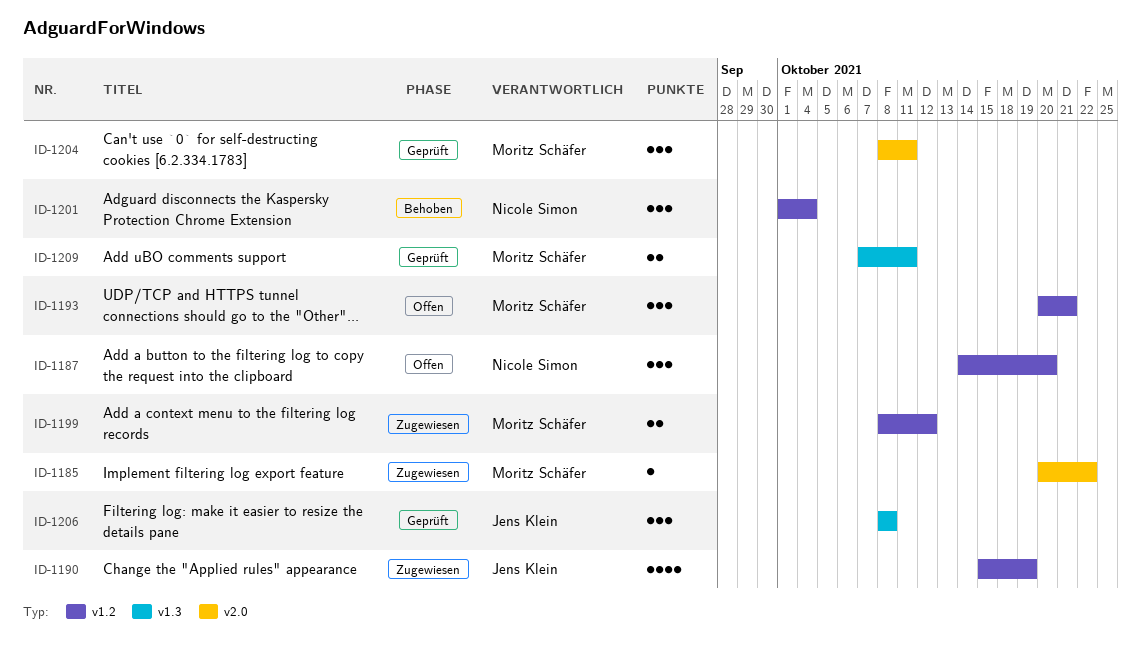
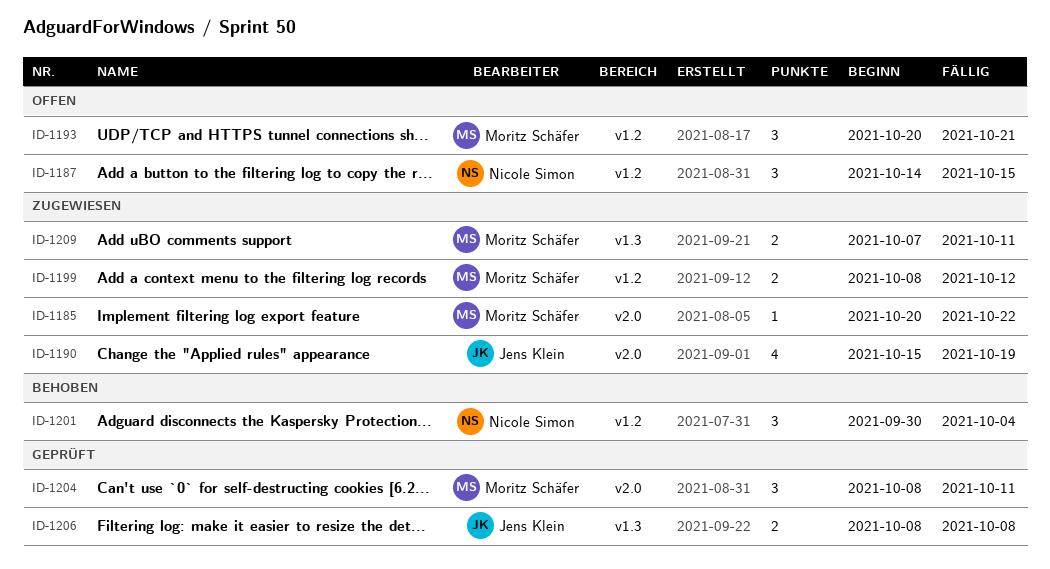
ID-1187, due: Oct 20 -> Oct 15
ID-1190, label: v1.2 -> v2.0
ID-1201, start: Oct 1 -> Sep 30
ID-1206, estimate: 3 -> 2
ID-1209, status: Geprüft -> Zugewiesen

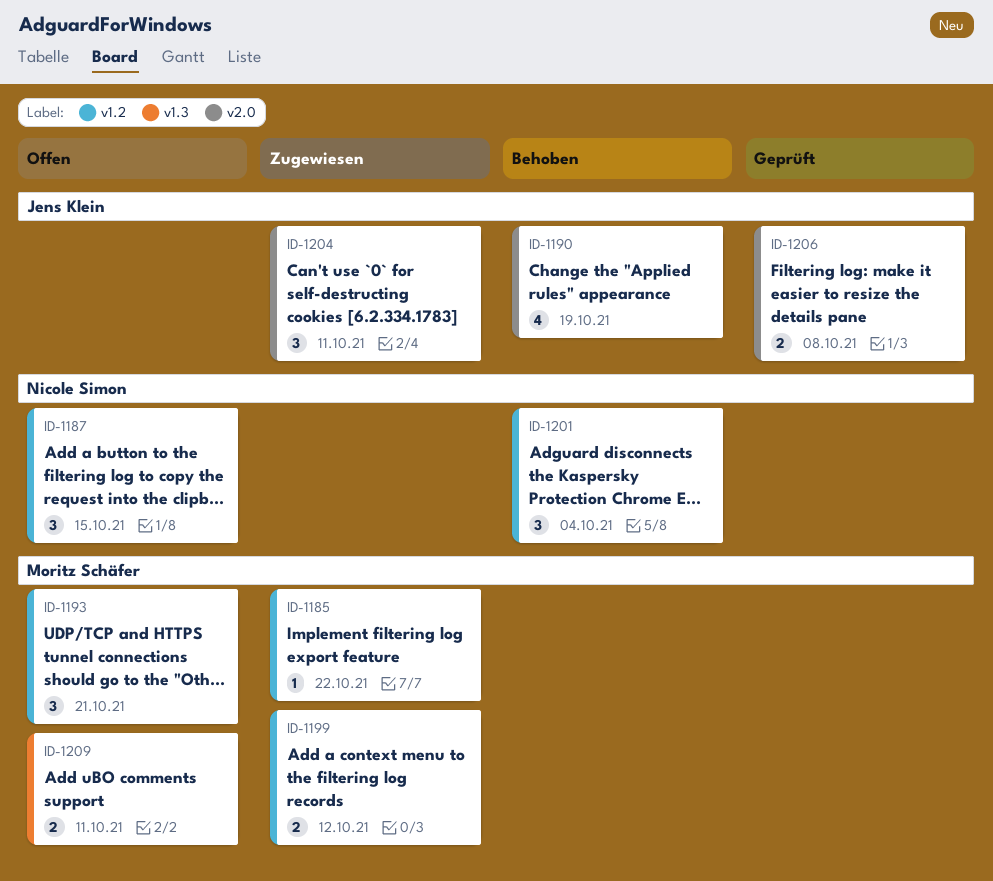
ID-1185, label: v2.0 -> v1.2
ID-1190, status: Zugewiesen -> Behoben
ID-1204, status: Geprüft -> Zugewiesen
ID-1204, owner: Moritz Schäfer -> Jens Klein
ID-1206, label: v1.3 -> v2.0
ID-1209, status: Zugewiesen -> Offen

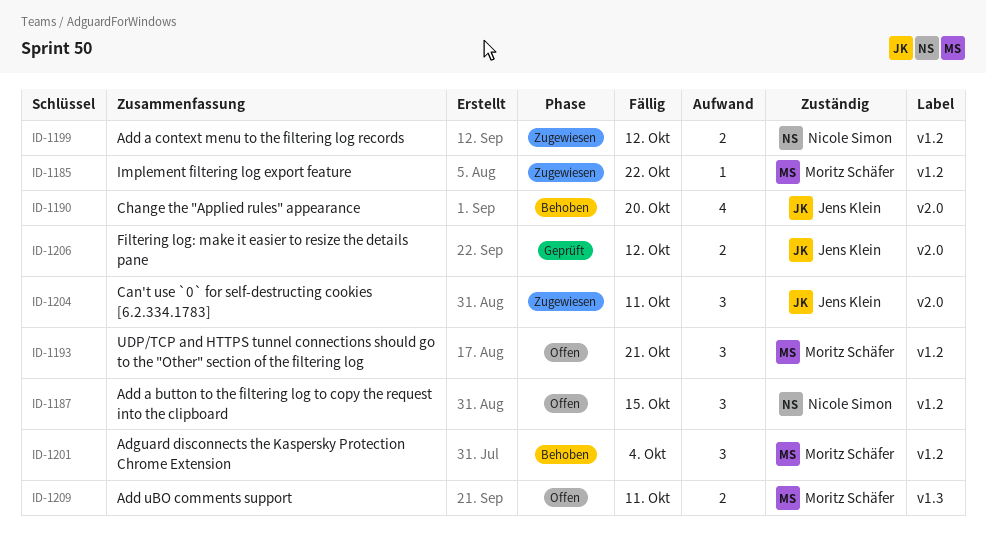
ID-1190, due: Oct 19 -> Oct 20
ID-1199, owner: Moritz Schäfer -> Nicole Simon
ID-1201, owner: Nicole Simon -> Moritz Schäfer
ID-1206, due: Oct 8 -> Oct 12

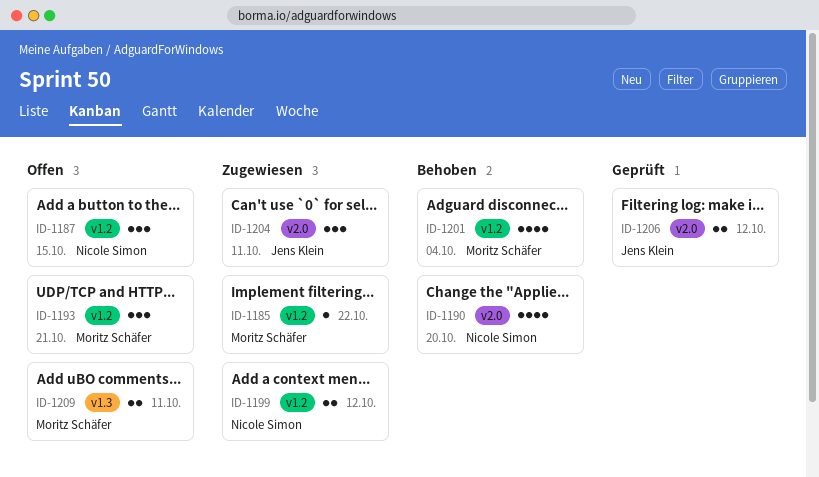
ID-1190, owner: Jens Klein -> Nicole Simon
ID-1201, estimate: 3 -> 4

